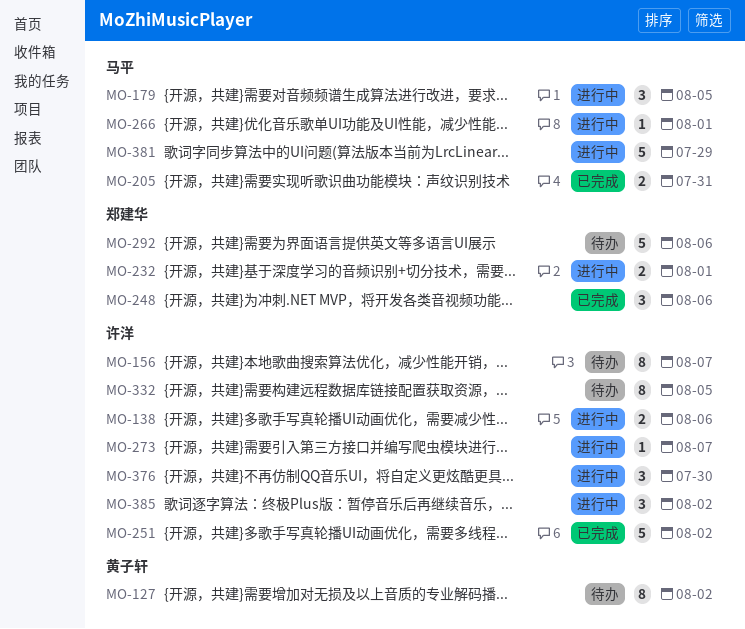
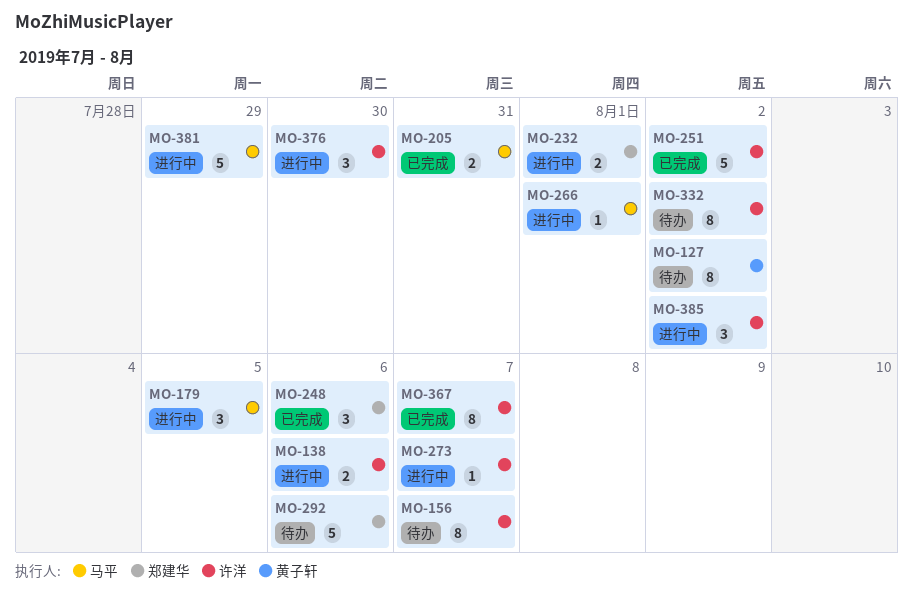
MO-332, due: Aug 5 -> Aug 2
MO-367: none -> present

